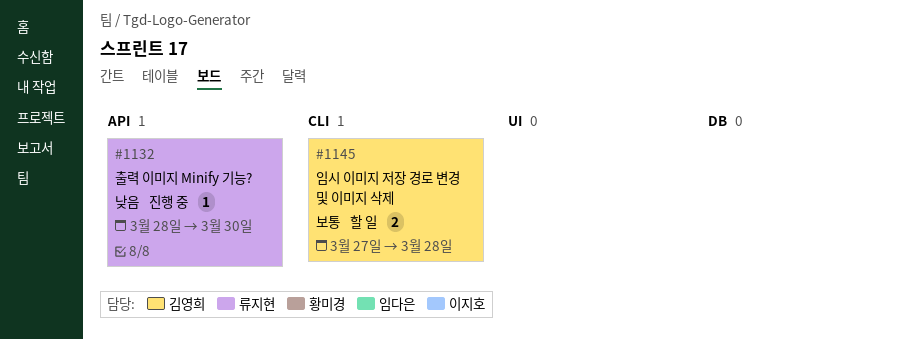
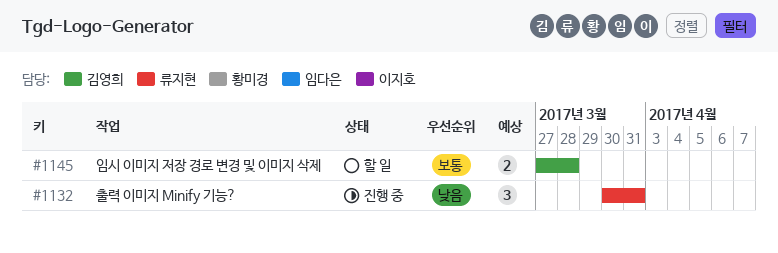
#1132, estimate: 1 -> 3
#1132, start: Mar 28 -> Mar 30
#1132, due: Mar 30 -> Mar 31

